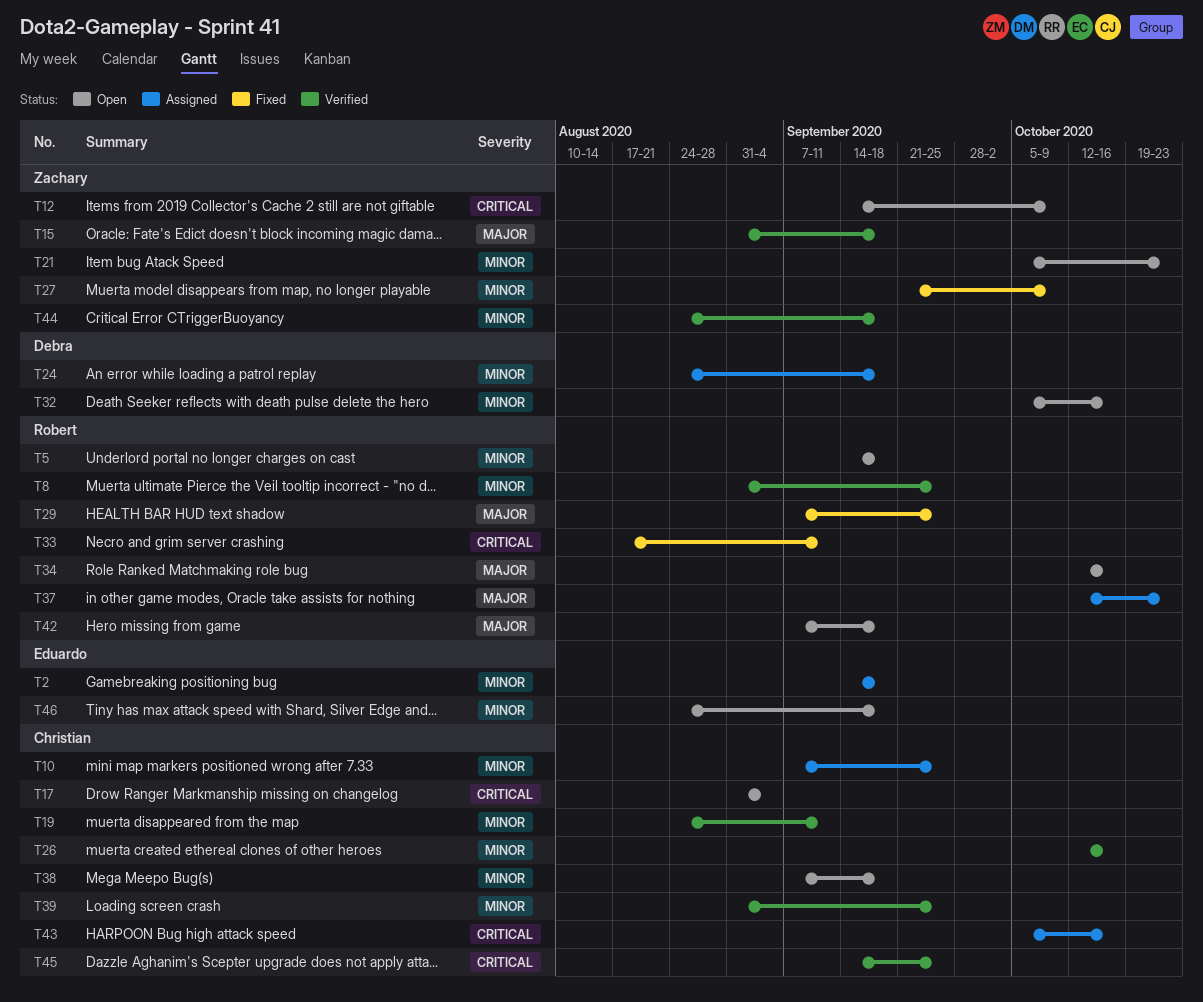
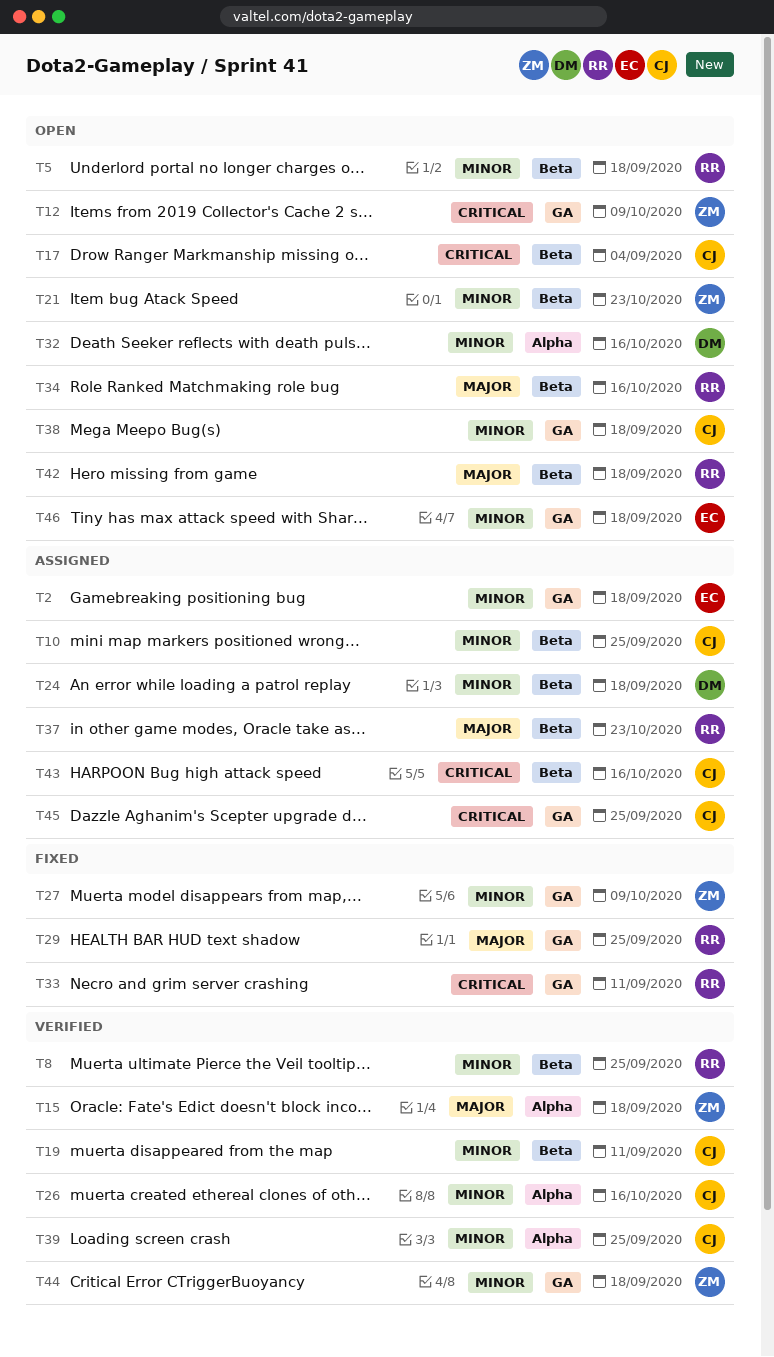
T45, status: Verified -> Assigned

